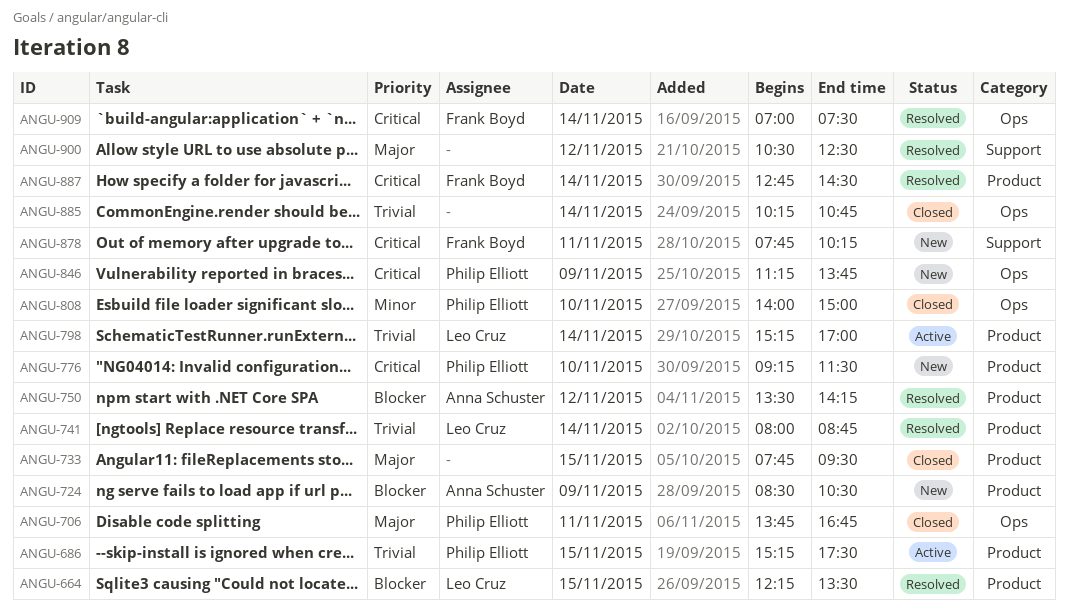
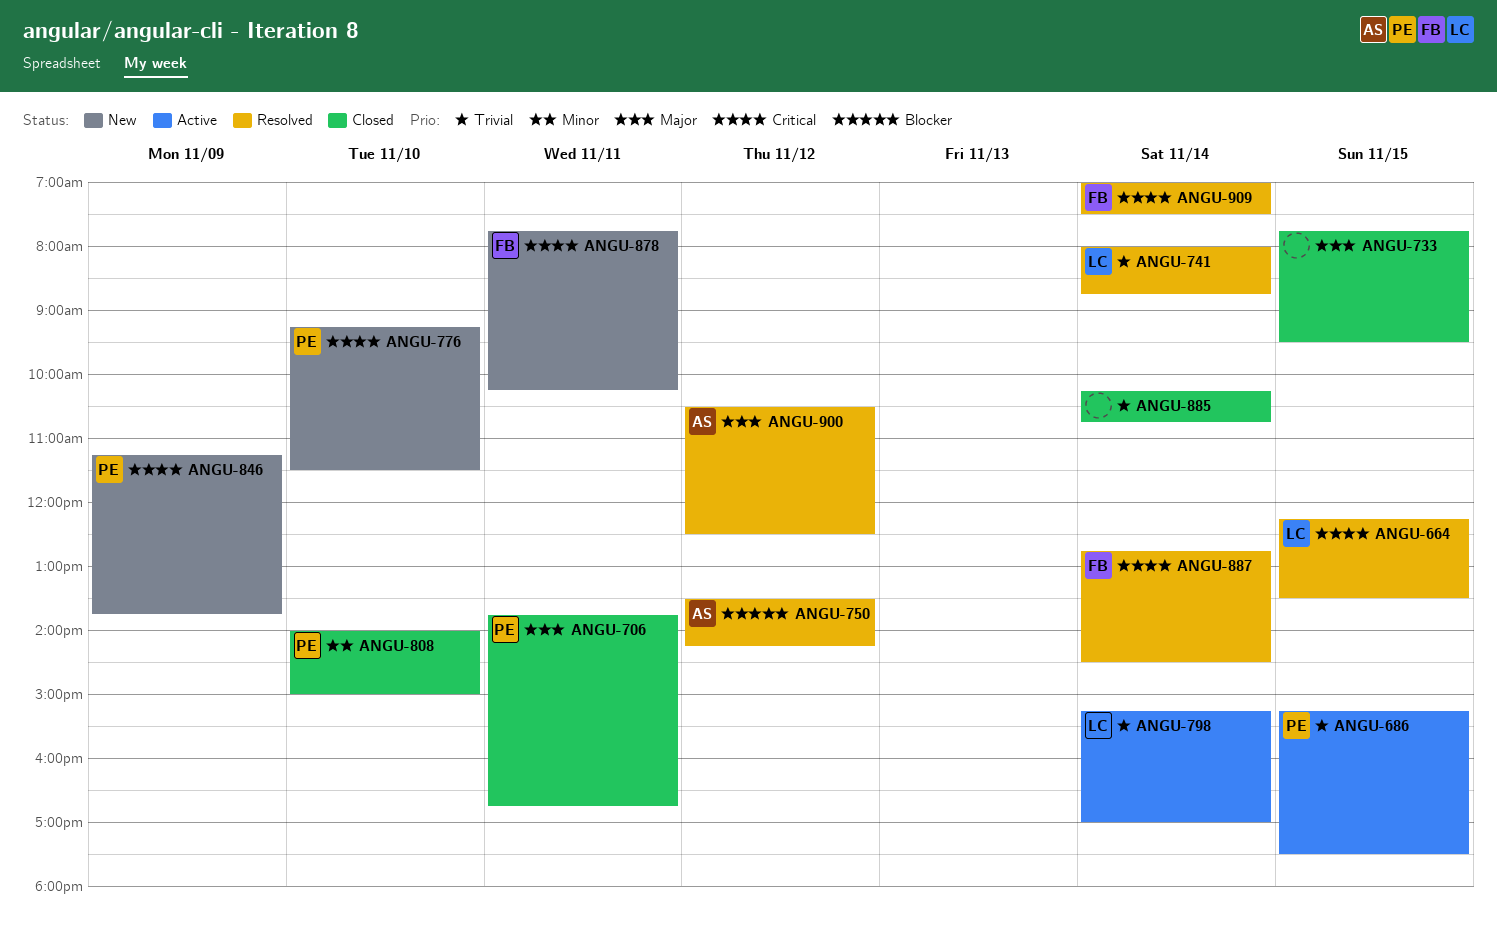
ANGU-664, priority: Blocker -> Critical
ANGU-724: present -> none
ANGU-900, owner: none -> Anna Schuster

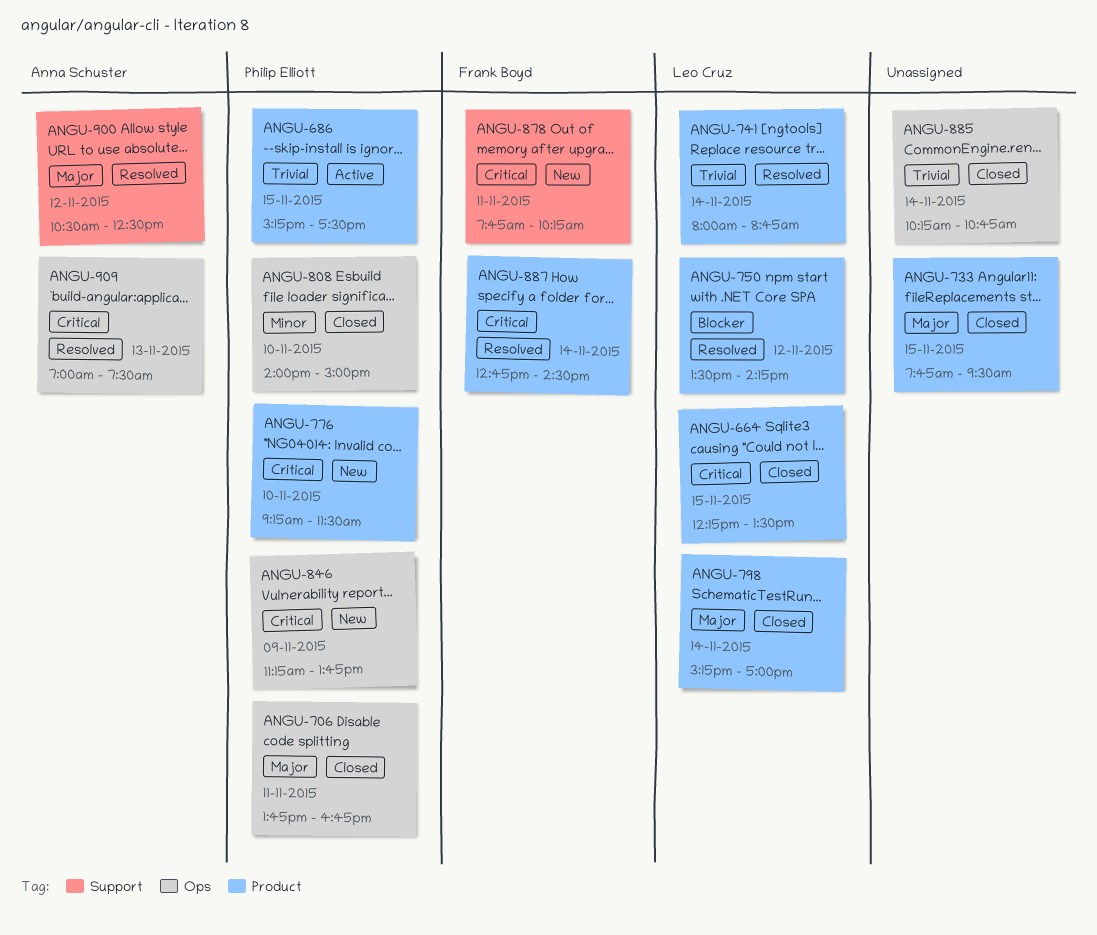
ANGU-664, status: Resolved -> Closed
ANGU-750, owner: Anna Schuster -> Leo Cruz
ANGU-798, status: Active -> Closed
ANGU-798, priority: Trivial -> Major
ANGU-909, owner: Frank Boyd -> Anna Schuster
ANGU-909, day: Nov 14 -> Nov 13

